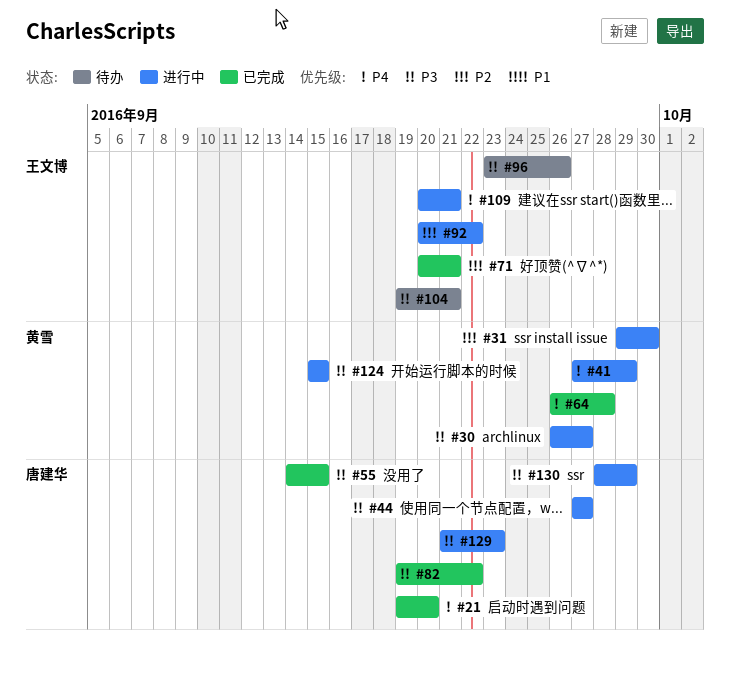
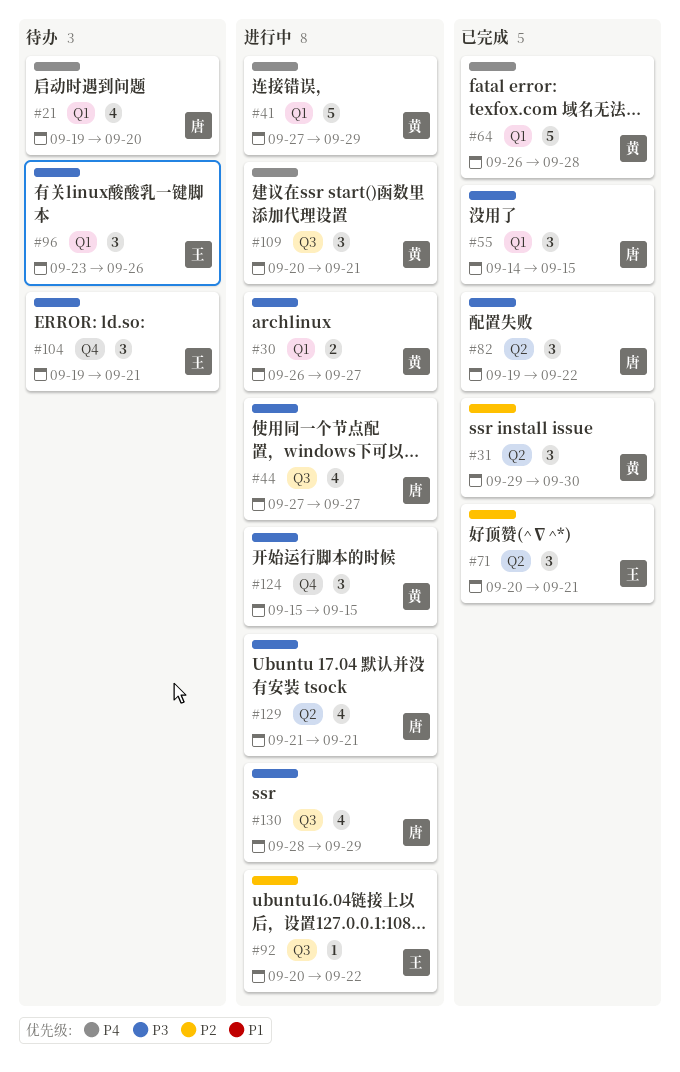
#21, status: 已完成 -> 待办
#31, status: 进行中 -> 已完成
#109, owner: 王文博 -> 黄雪
#129, due: Sep 23 -> Sep 21

